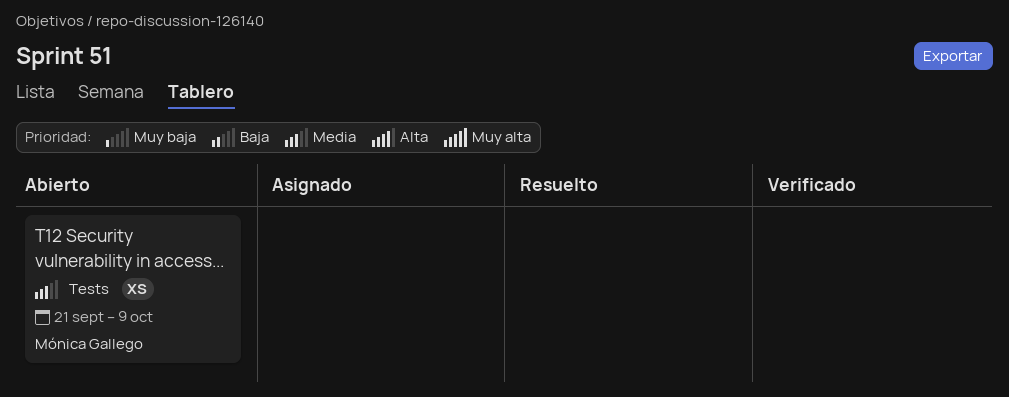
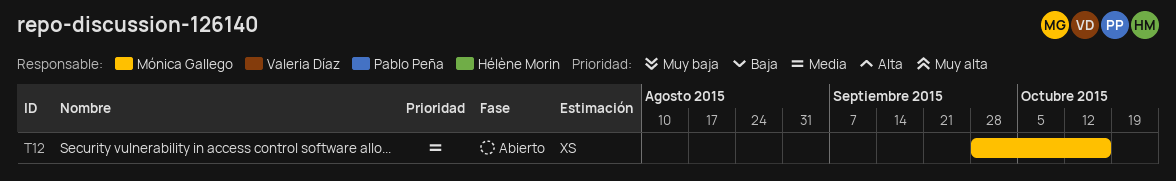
T12, start: Sep 21 -> Sep 28
T12, due: Oct 9 -> Oct 16

